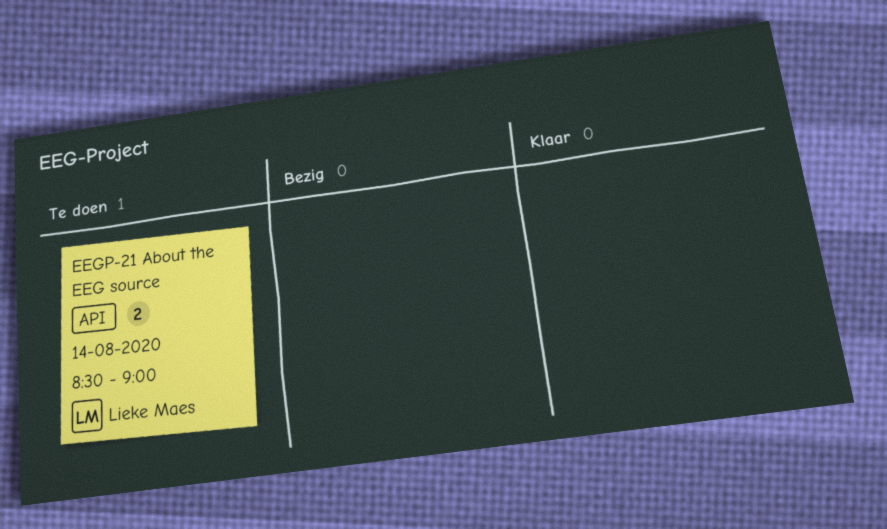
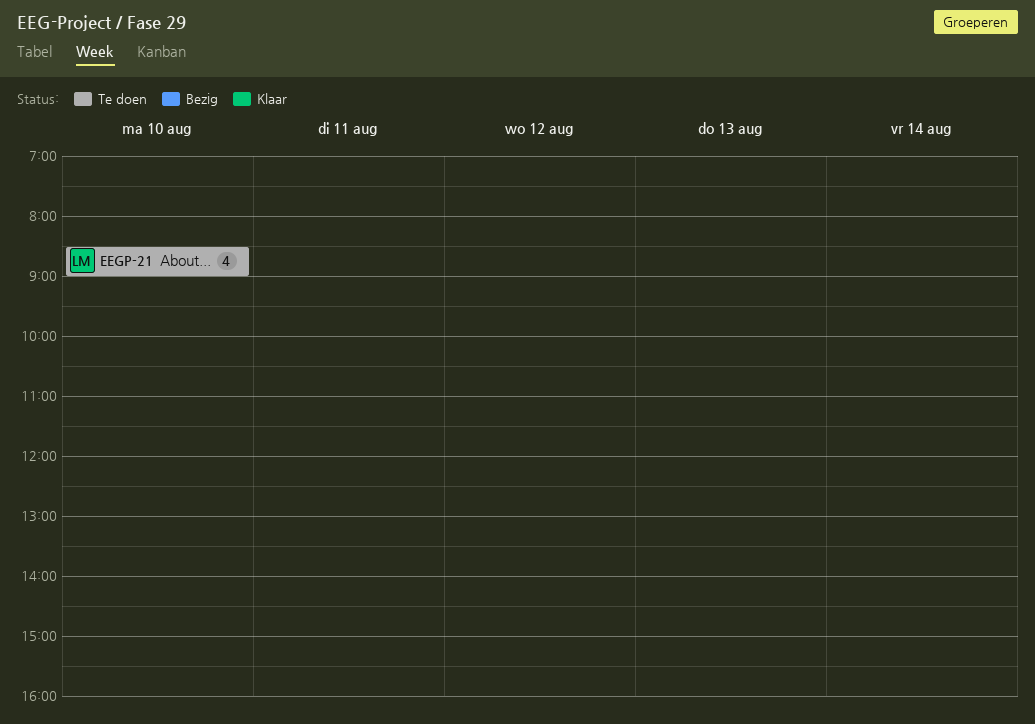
EEGP-21, estimate: 2 -> 4
EEGP-21, day: Aug 14 -> Aug 10

